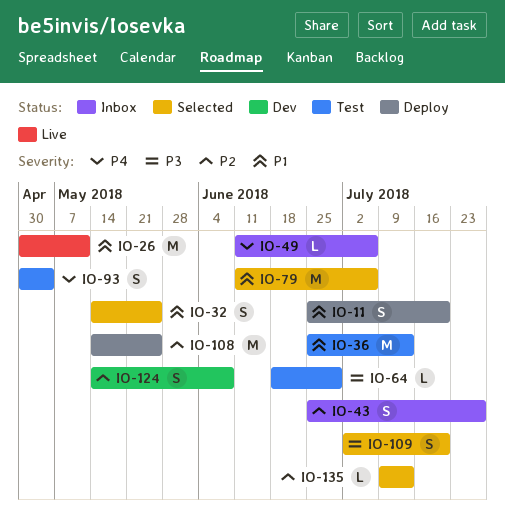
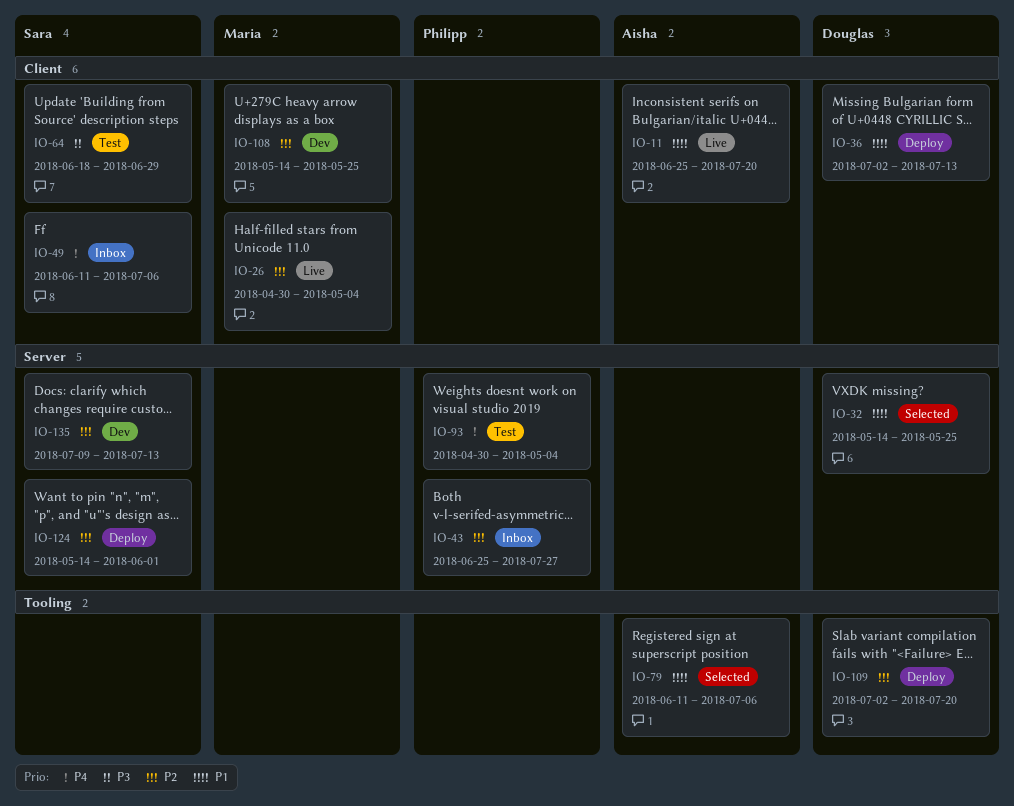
IO-11, status: Deploy -> Live
IO-26, priority: P1 -> P2
IO-26, due: May 11 -> May 4
IO-36, status: Test -> Deploy
IO-36, start: Jun 25 -> Jul 2
IO-108, status: Deploy -> Dev
IO-109, status: Selected -> Deploy
IO-109, priority: P3 -> P2
IO-124, status: Dev -> Deploy
IO-124, due: Jun 8 -> Jun 1
IO-135, status: Selected -> Dev

